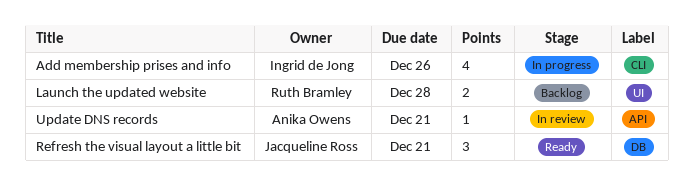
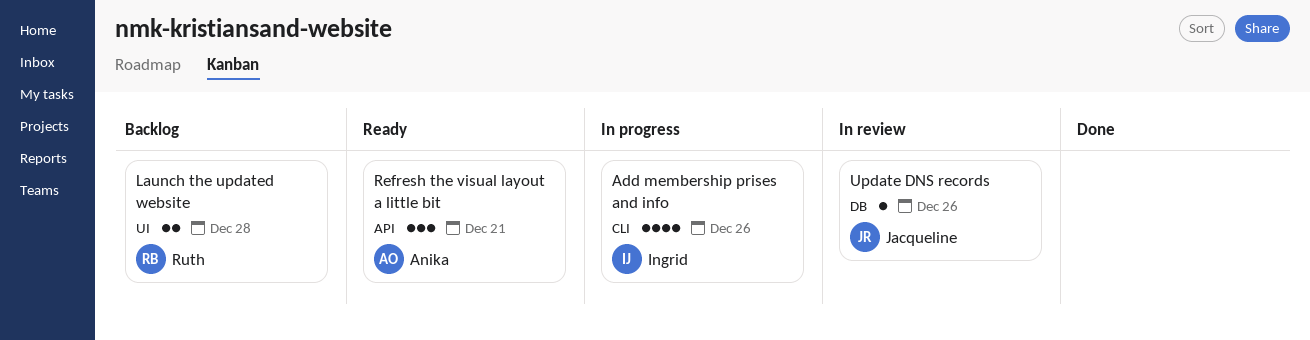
Refresh the visual layout a little bit, owner: Jacqueline Ross -> Anika Owens
Refresh the visual layout a little bit, label: DB -> API
Update DNS records, owner: Anika Owens -> Jacqueline Ross
Update DNS records, label: API -> DB
Update DNS records, due: Dec 21 -> Dec 26

